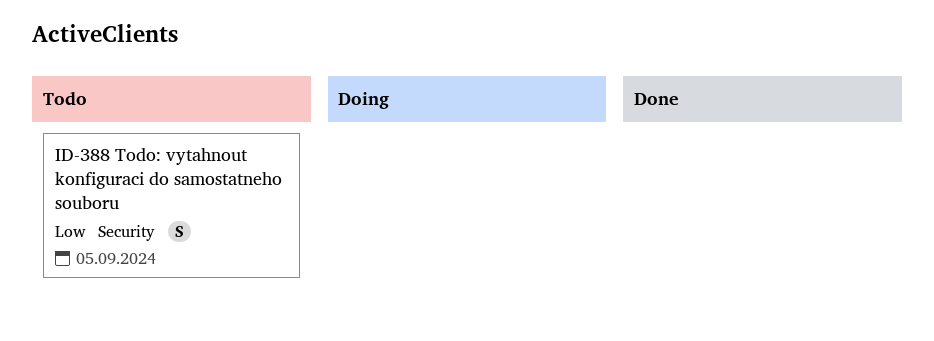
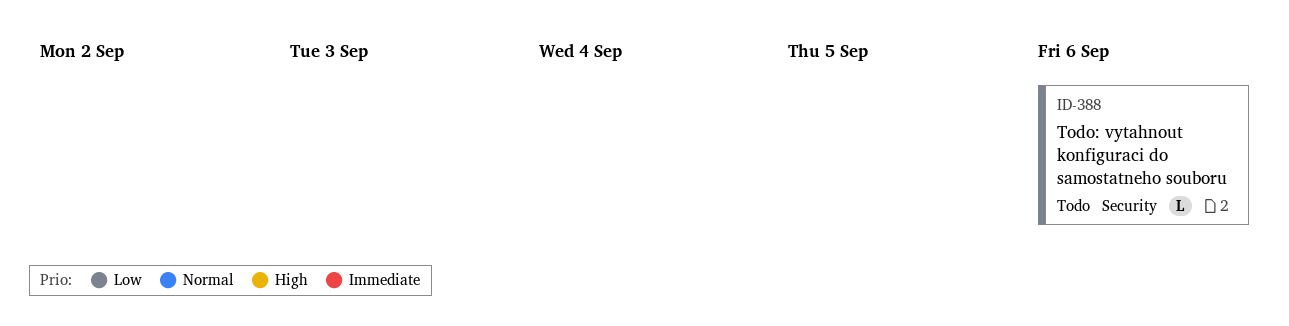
ID-388, estimate: S -> L
ID-388, due: Sep 5 -> Sep 6

